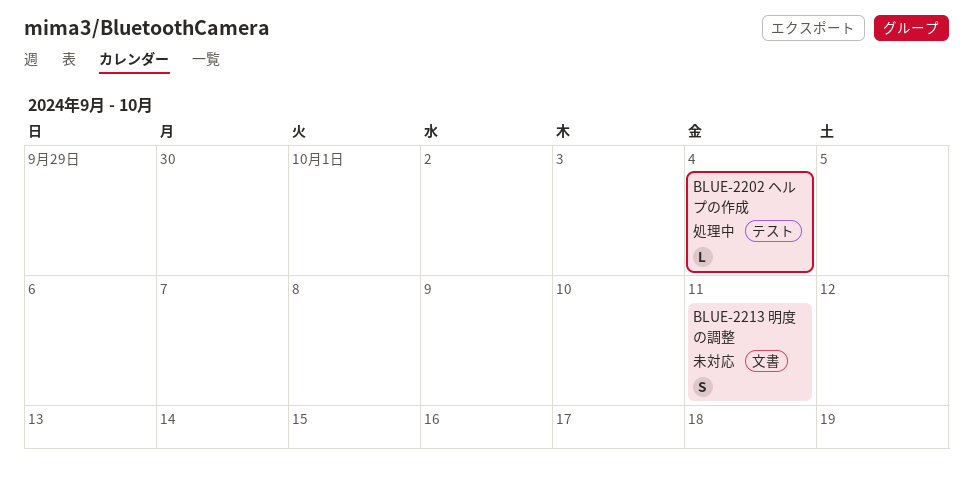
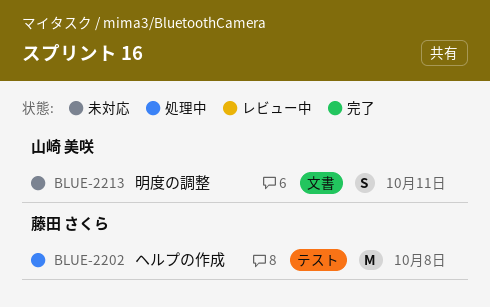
BLUE-2202, estimate: L -> M
BLUE-2202, due: Oct 4 -> Oct 8

